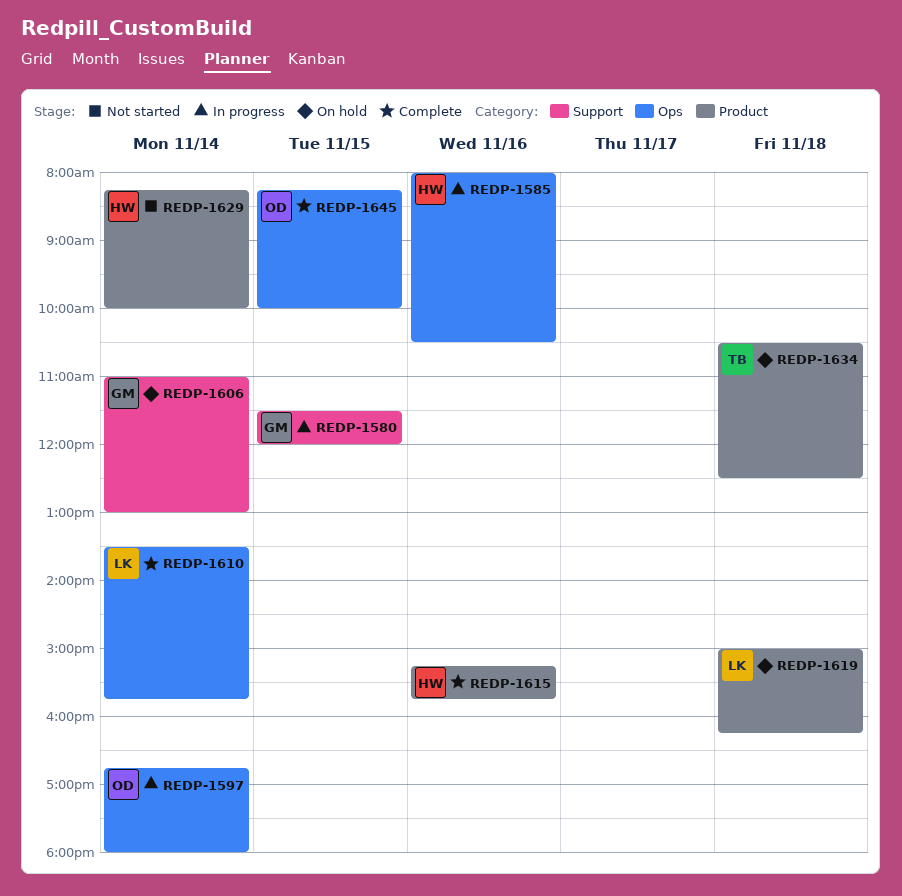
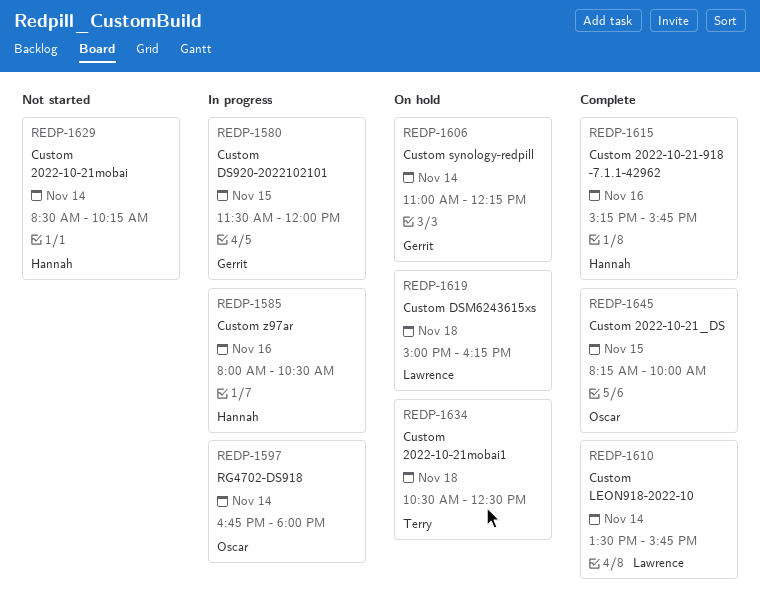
REDP-1606, ends: 13:00 -> 12:15
REDP-1629, begins: 08:15 -> 08:30
REDP-1629, ends: 10:00 -> 10:15

